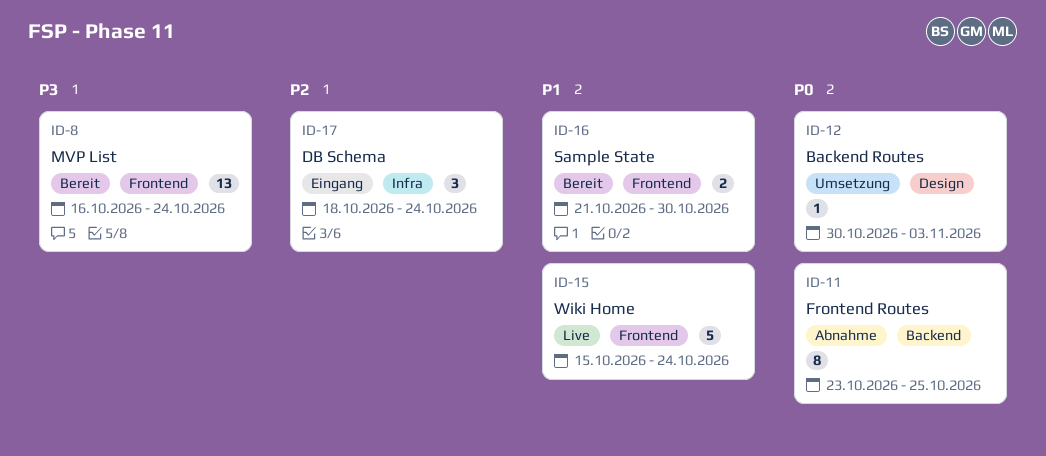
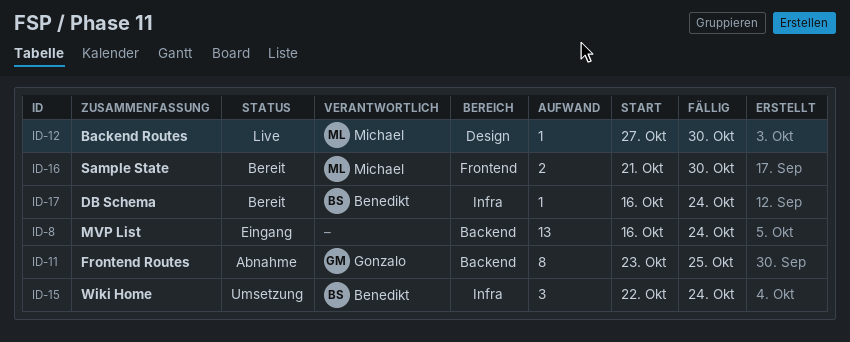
ID-8, status: Bereit -> Eingang
ID-8, label: Frontend -> Backend
ID-12, status: Umsetzung -> Live
ID-12, start: Oct 30 -> Oct 27
ID-12, due: Nov 3 -> Oct 30
ID-15, status: Live -> Umsetzung
ID-15, label: Frontend -> Infra
ID-15, estimate: 5 -> 3
ID-15, start: Oct 15 -> Oct 22
ID-17, status: Eingang -> Bereit
ID-17, estimate: 3 -> 1
ID-17, start: Oct 18 -> Oct 16

